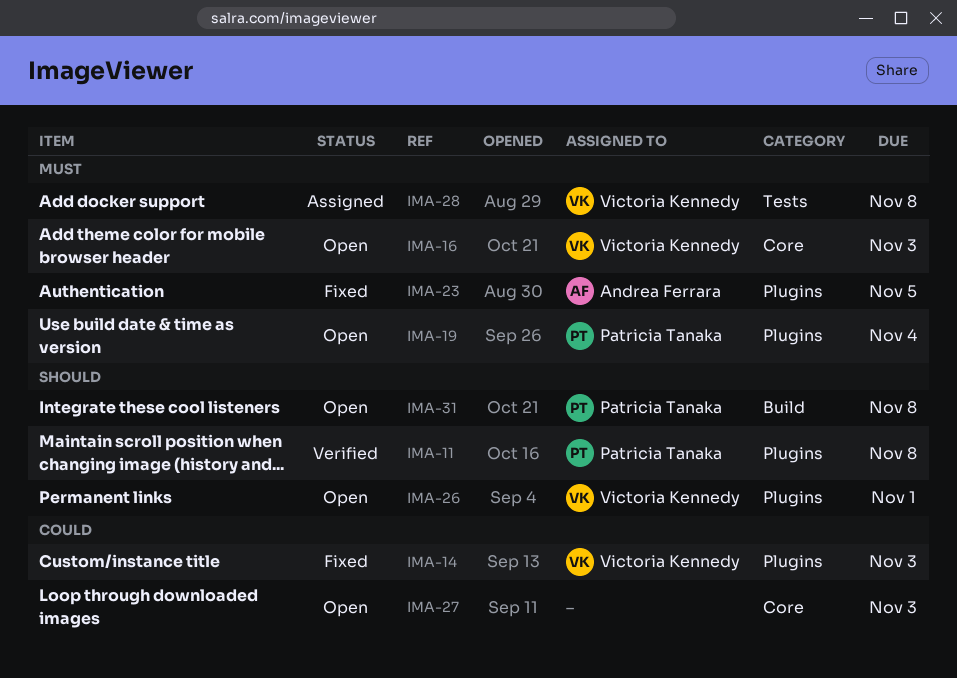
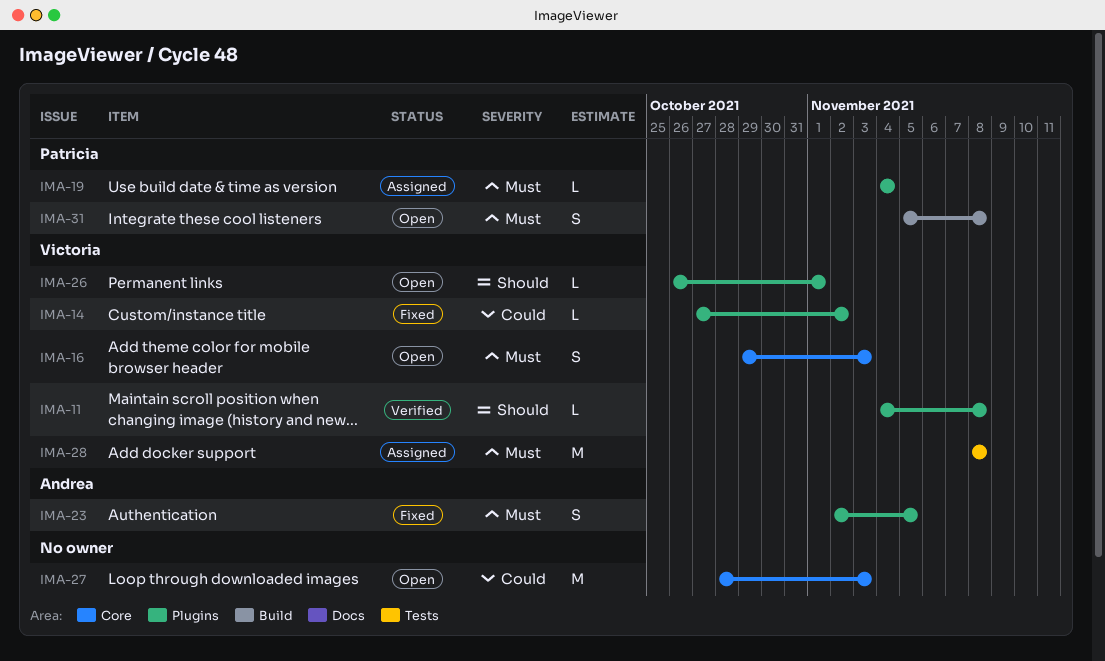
IMA-11, owner: Patricia Tanaka -> Victoria Kennedy
IMA-14, due: Nov 3 -> Nov 2
IMA-19, status: Open -> Assigned
IMA-31, priority: Should -> Must

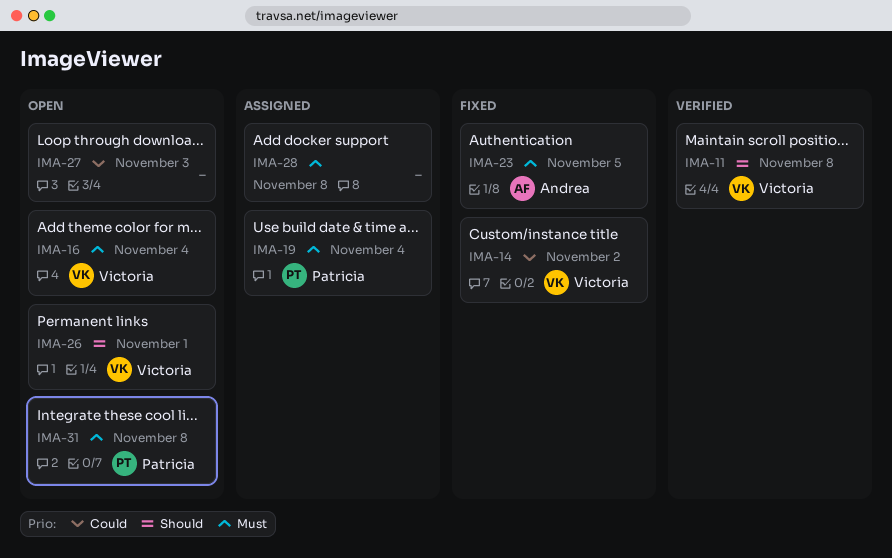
IMA-16, due: Nov 3 -> Nov 4
IMA-28, owner: Victoria -> none

